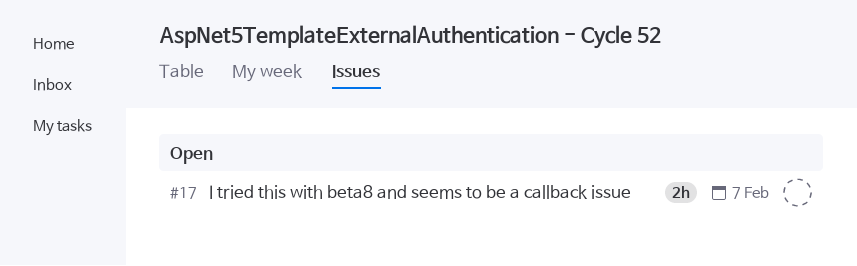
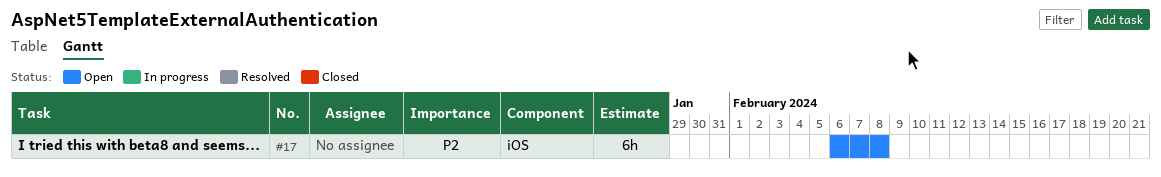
#17, estimate: 2h -> 6h
#17, due: Feb 7 -> Feb 8

